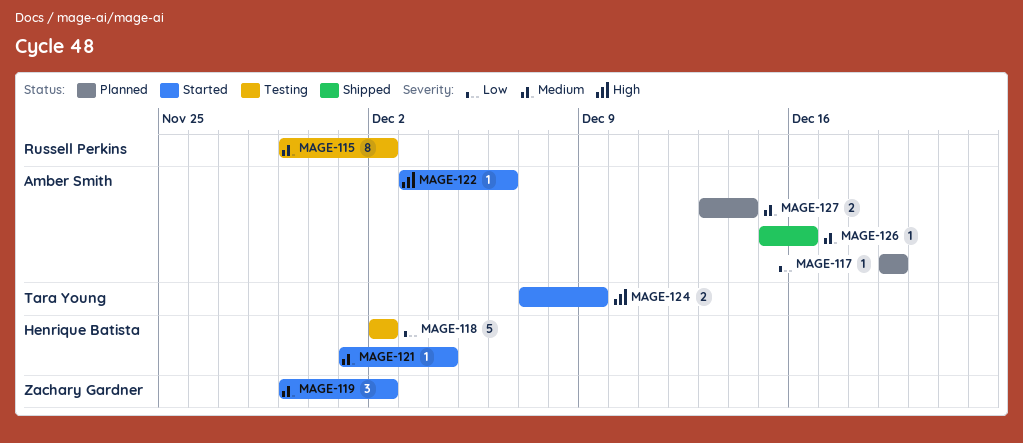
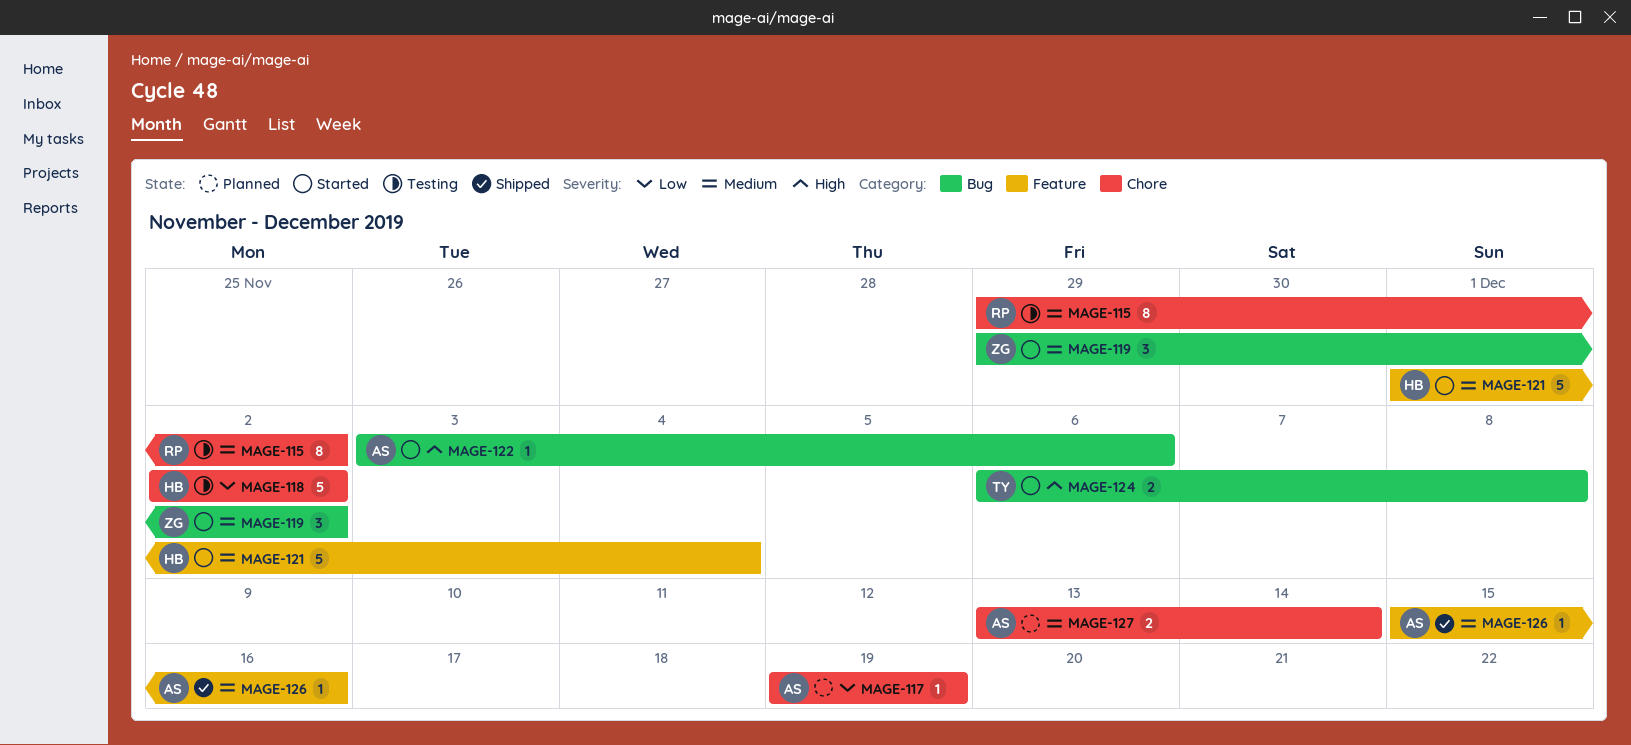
MAGE-121, estimate: 1 -> 5
MAGE-124, start: Dec 7 -> Dec 6
MAGE-124, due: Dec 9 -> Dec 8

